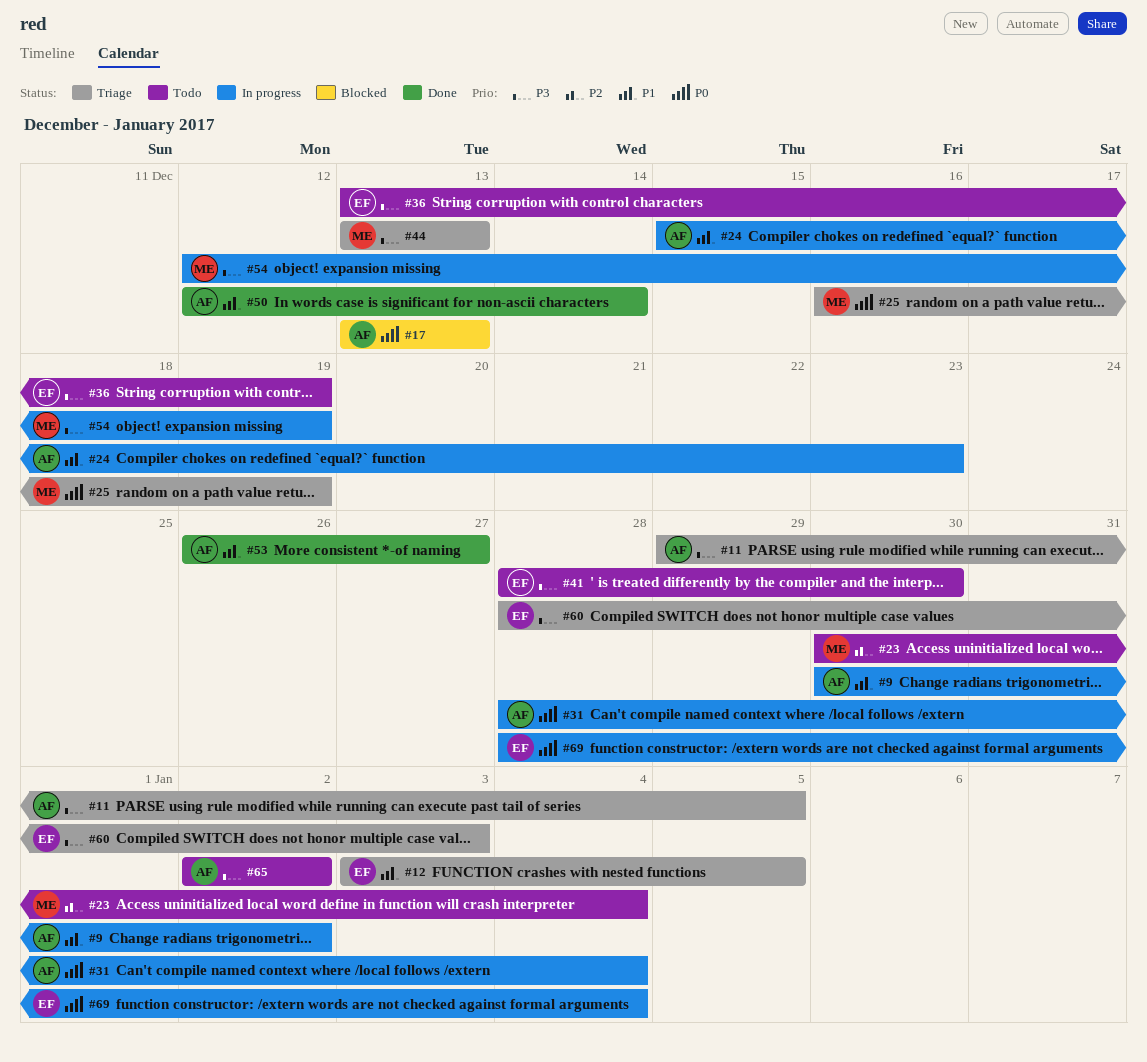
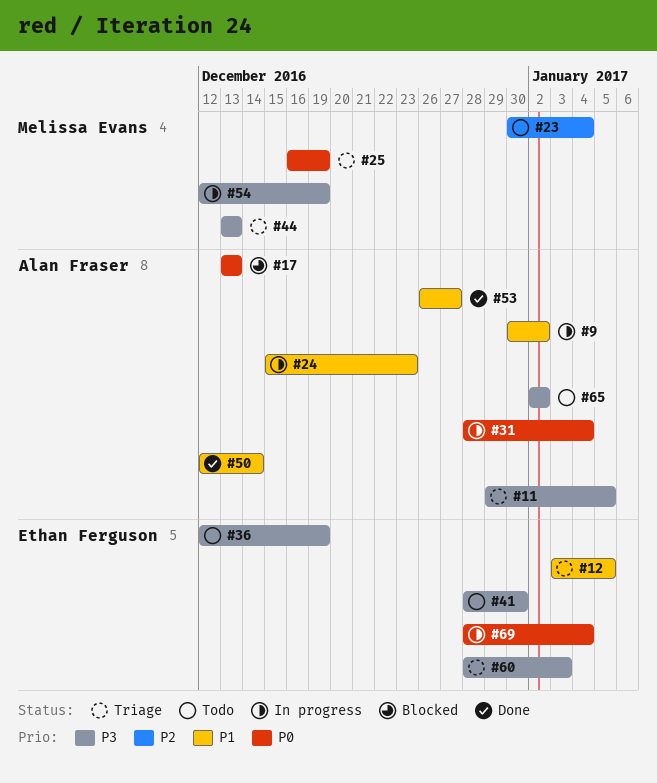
#36, start: Dec 13 -> Dec 12

